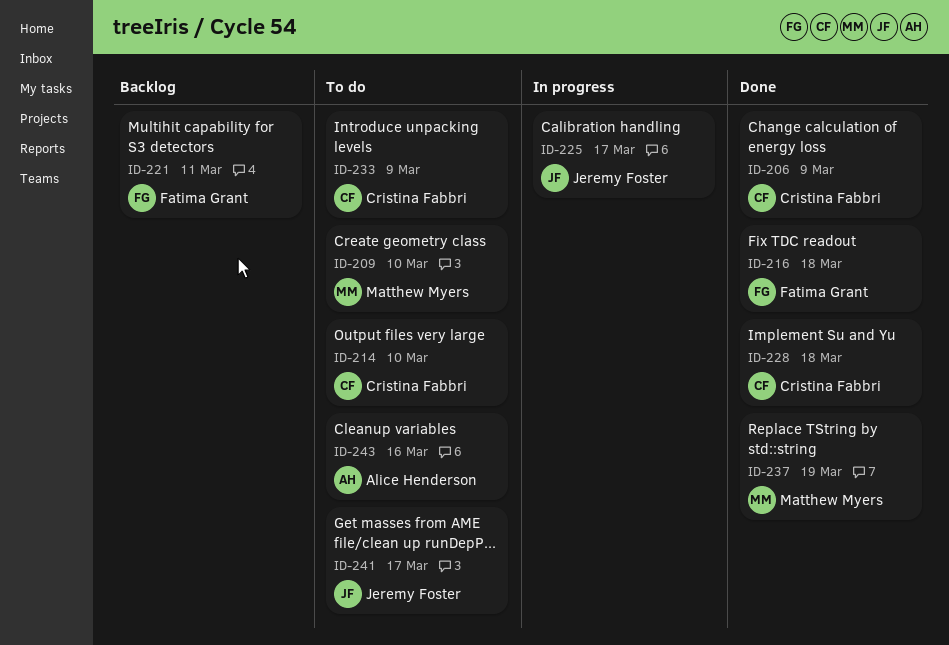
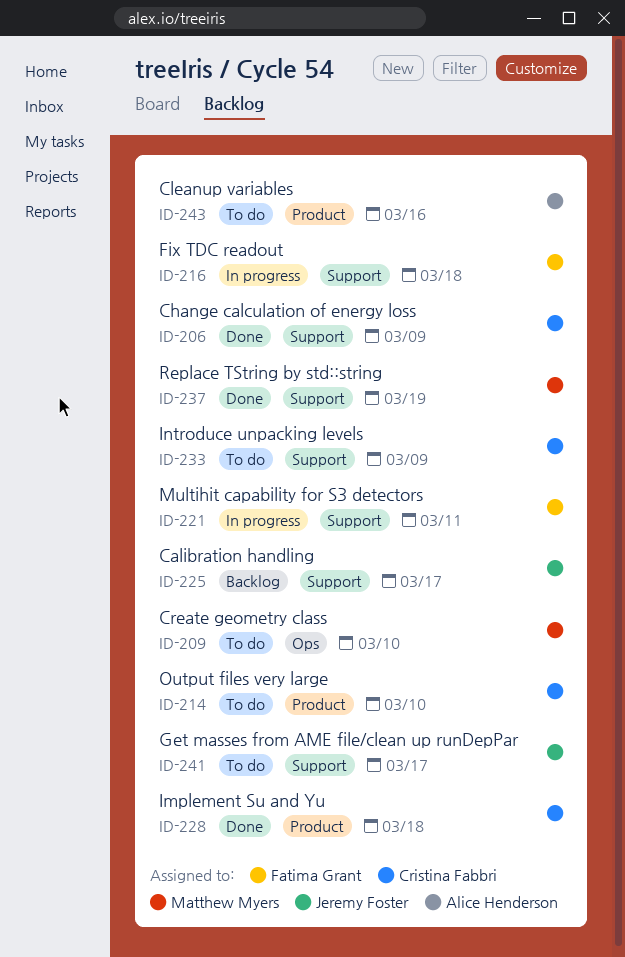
ID-216, status: Done -> In progress
ID-221, status: Backlog -> In progress
ID-225, status: In progress -> Backlog

